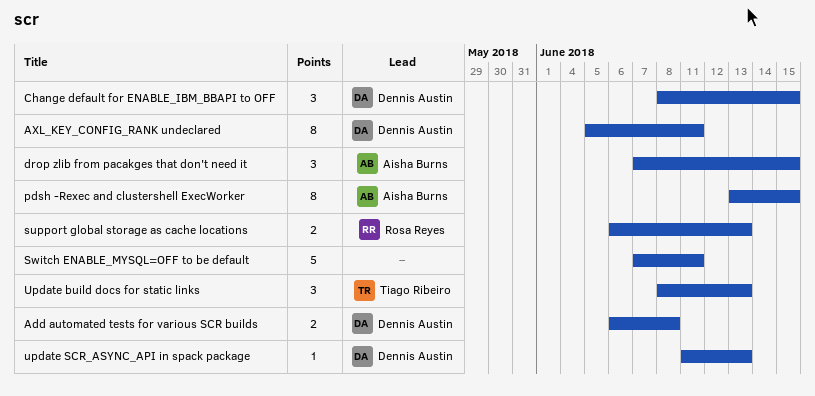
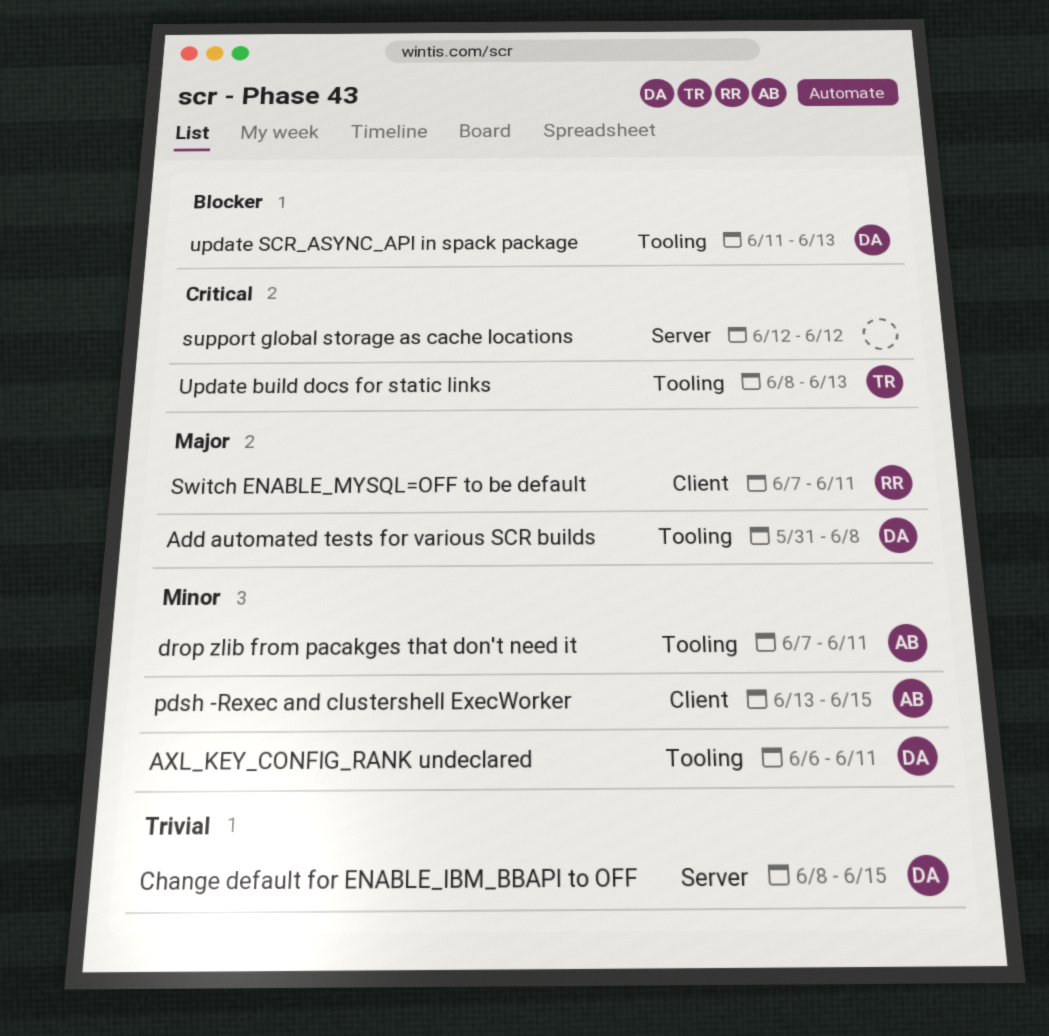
Add automated tests for various SCR builds, start: Jun 6 -> May 31
AXL_KEY_CONFIG_RANK undeclared, start: Jun 5 -> Jun 6
drop zlib from pacakges that don't need it, due: Jun 15 -> Jun 11
support global storage as cache locations, owner: Rosa Reyes -> none
support global storage as cache locations, start: Jun 6 -> Jun 12
support global storage as cache locations, due: Jun 13 -> Jun 12
Switch ENABLE_MYSQL=OFF to be default, owner: none -> Rosa Reyes

